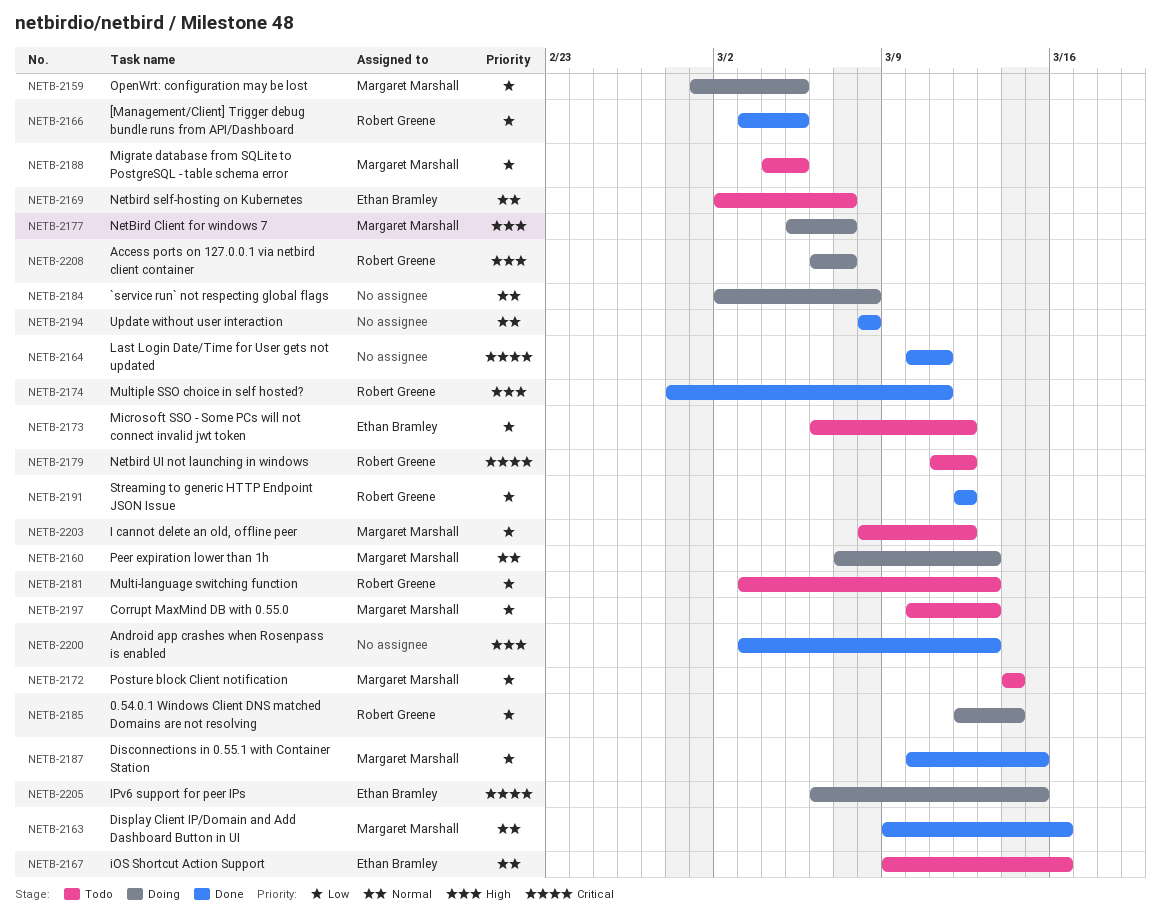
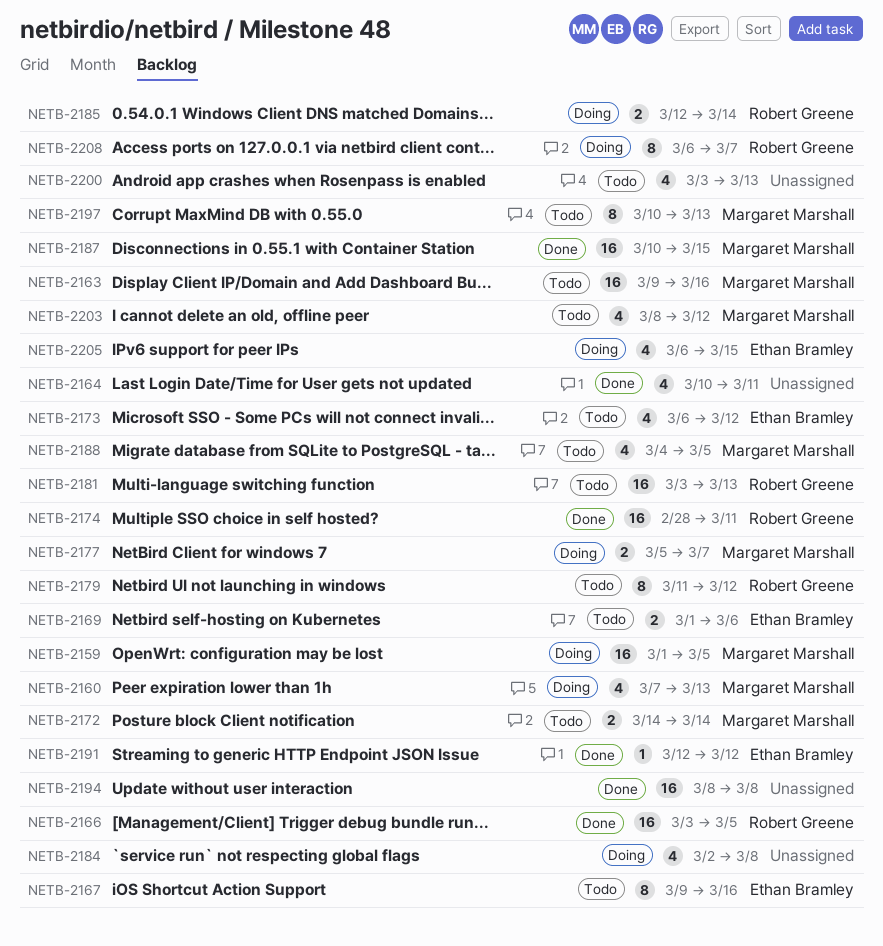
NETB-2163, status: Done -> Todo
NETB-2169, start: Mar 2 -> Mar 1
NETB-2169, due: Mar 7 -> Mar 6
NETB-2191, owner: Robert Greene -> Ethan Bramley
NETB-2200, status: Done -> Todo

